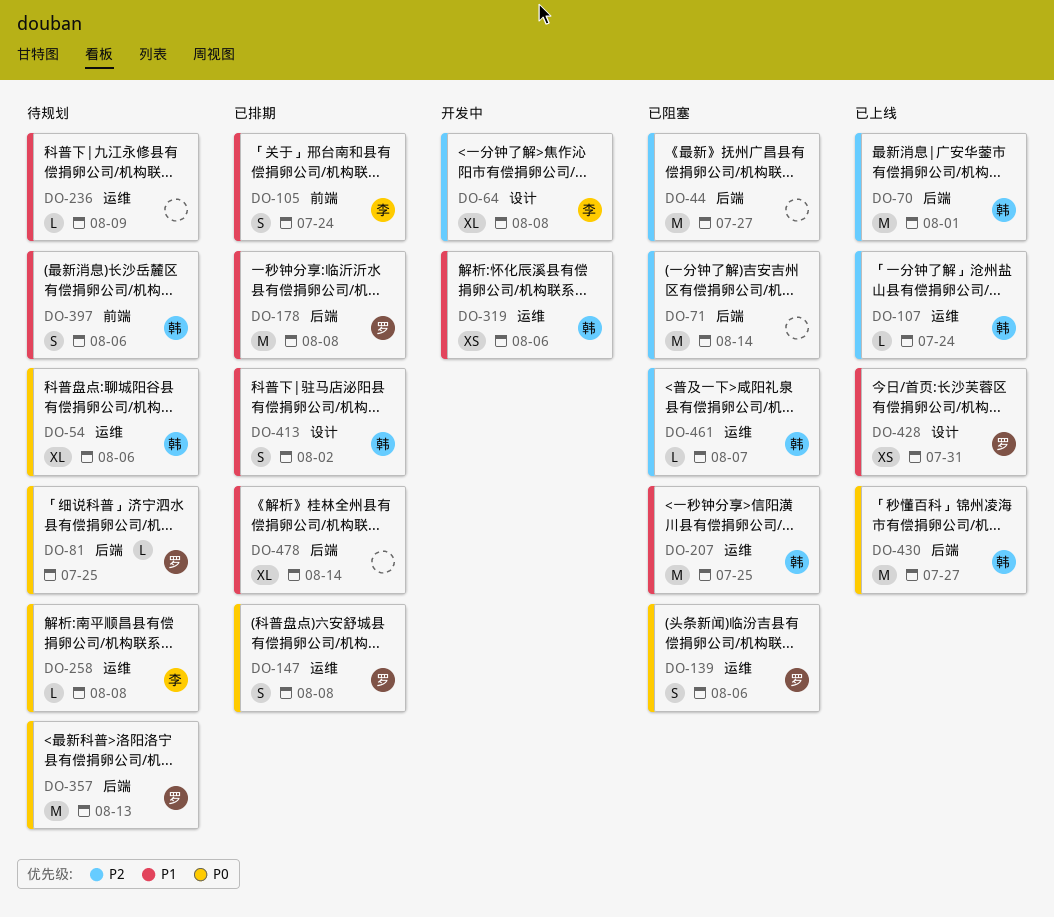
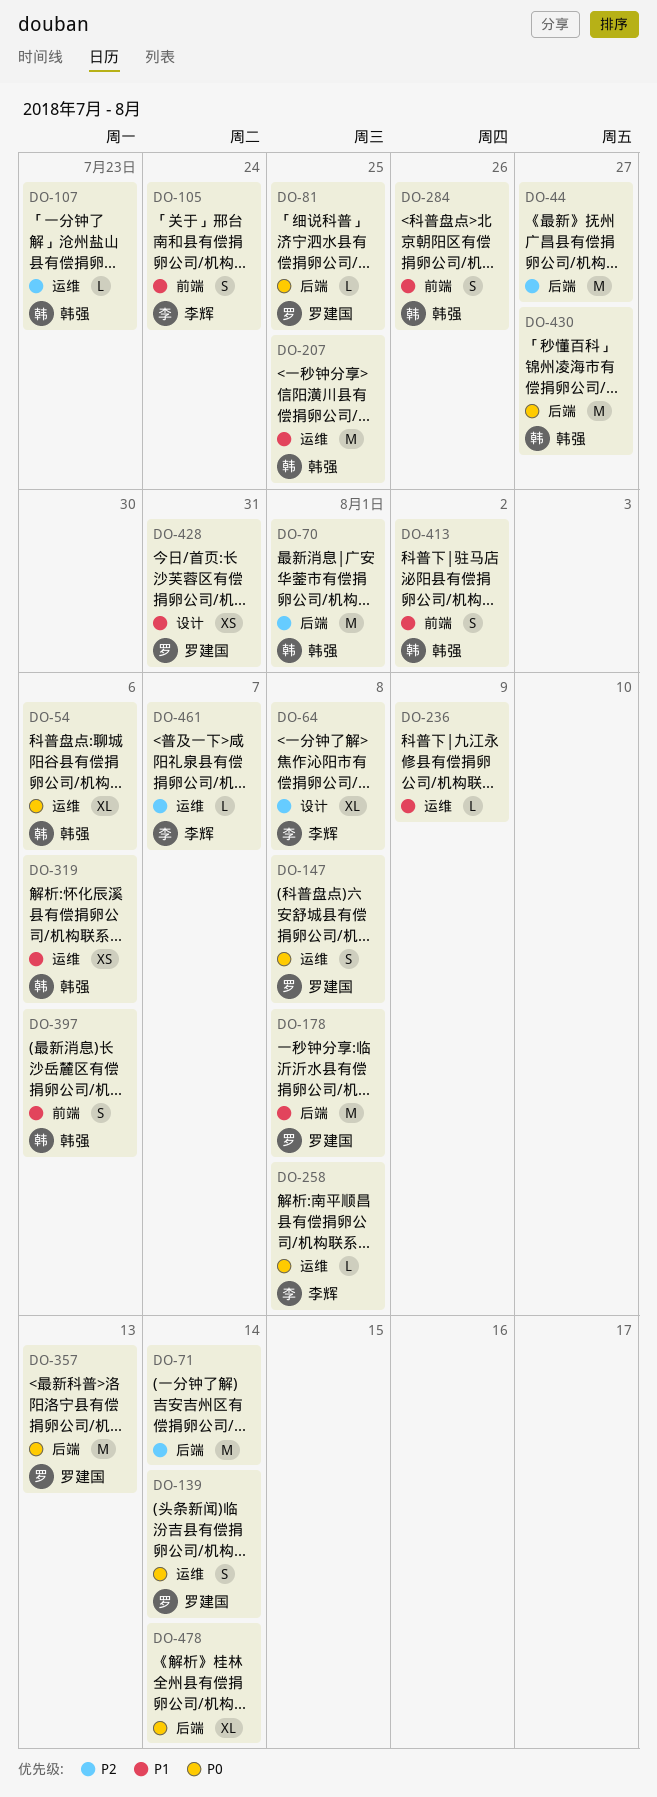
DO-107, due: Jul 24 -> Jul 23
DO-139, due: Aug 6 -> Aug 14
DO-284: none -> present
DO-413, label: 设计 -> 前端
DO-461, owner: 韩强 -> 李辉
DO-478, priority: P1 -> P0

